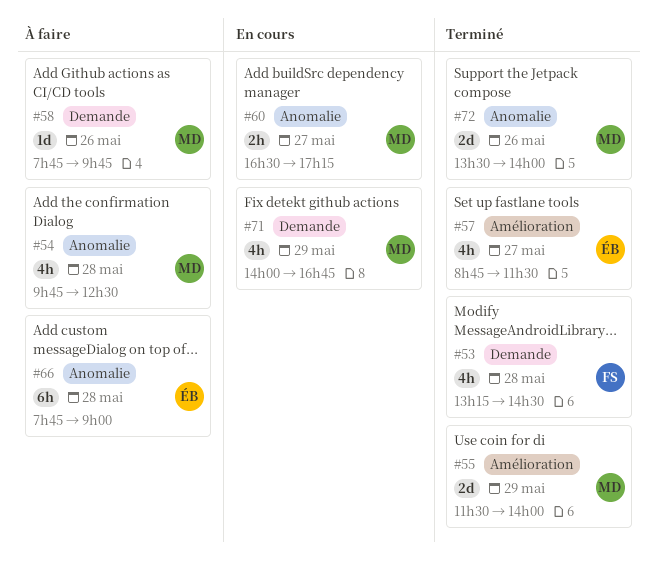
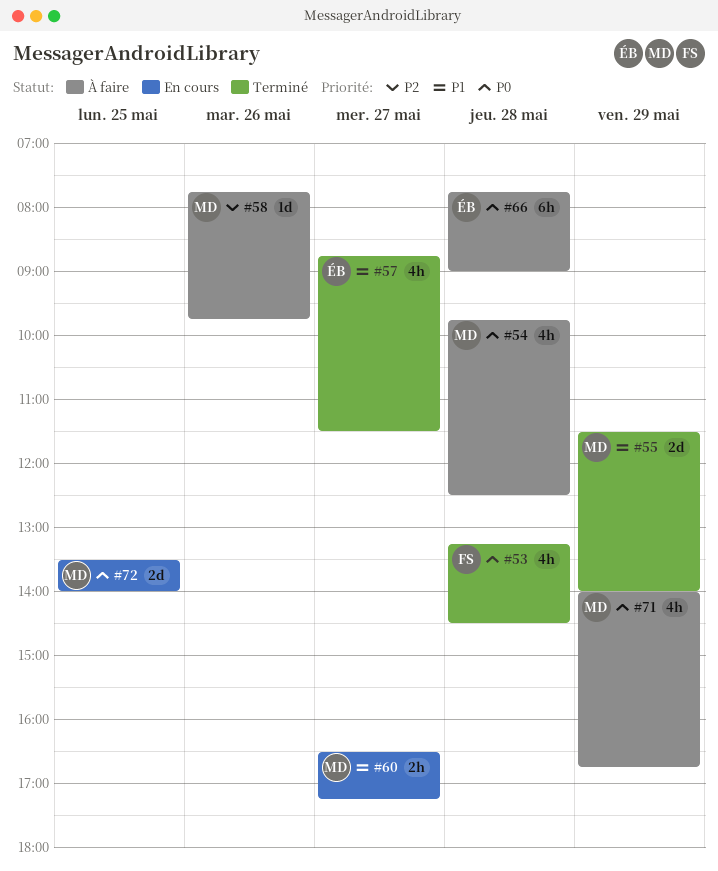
#71, status: En cours -> À faire
#72, status: Terminé -> En cours
#72, day: May 26 -> May 25

